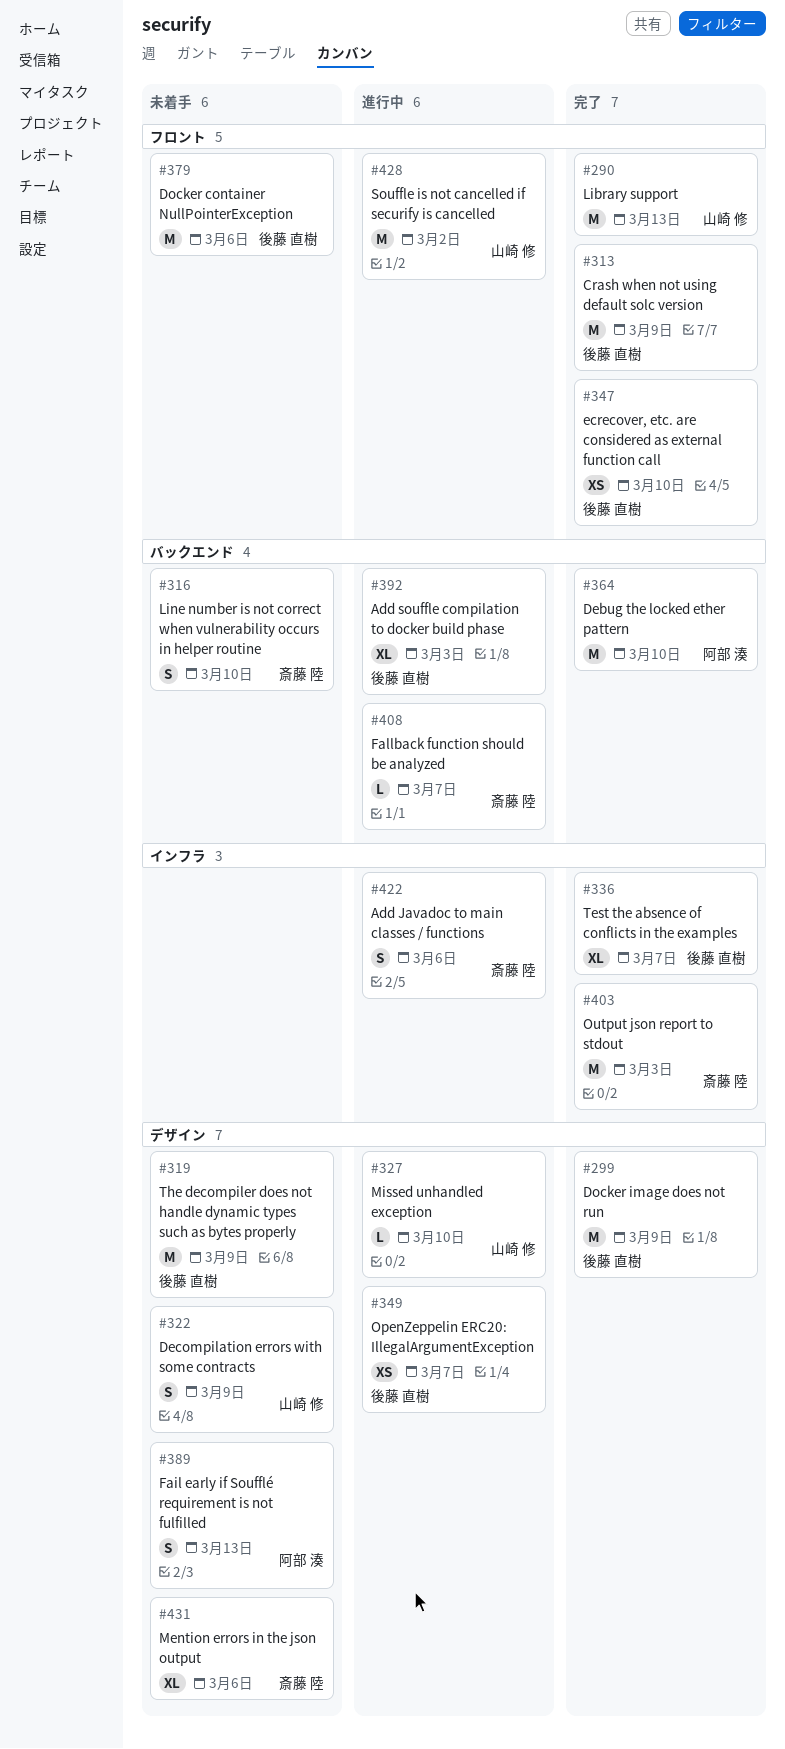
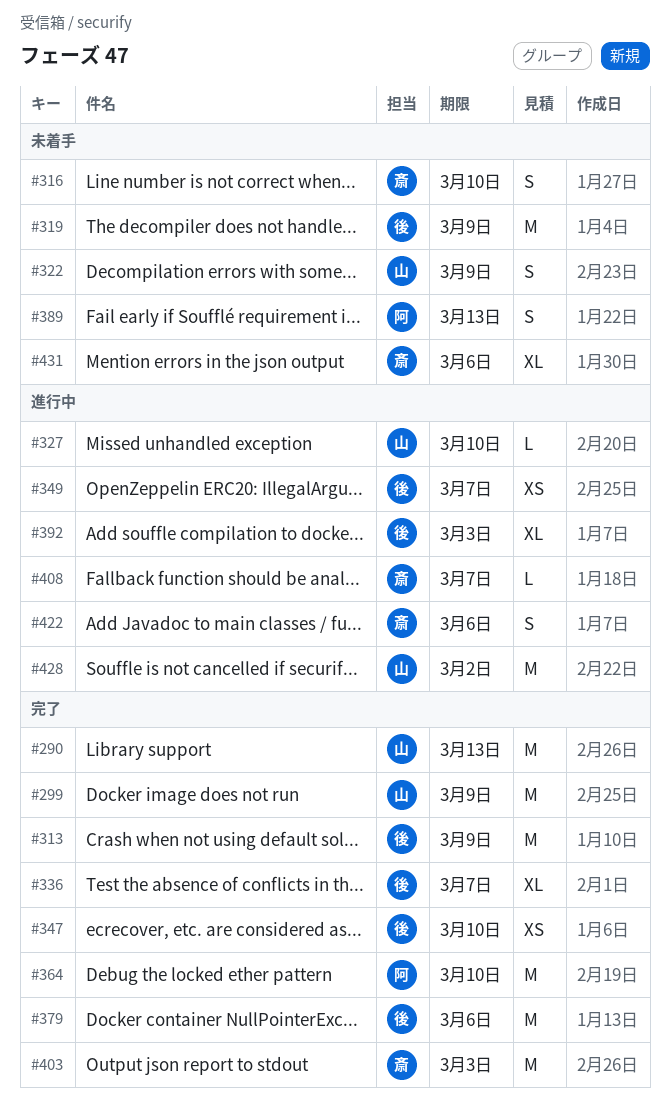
#299, owner: 後藤 直樹 -> 山崎 修
#379, status: 未着手 -> 完了

